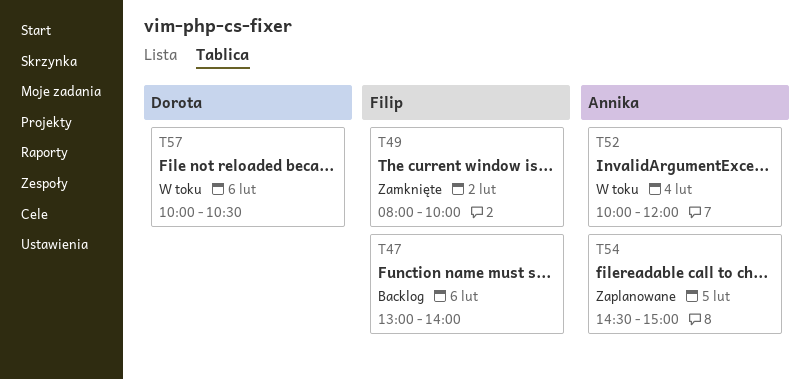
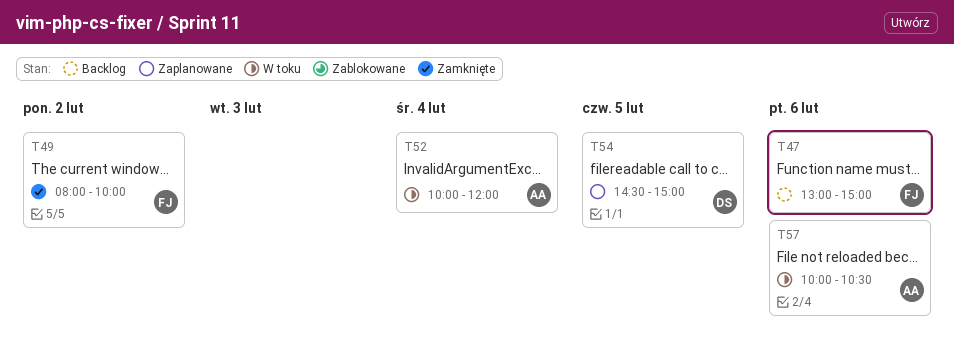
T47, ends: 14:00 -> 15:00
T54, owner: Annika -> Dorota
T57, owner: Dorota -> Annika

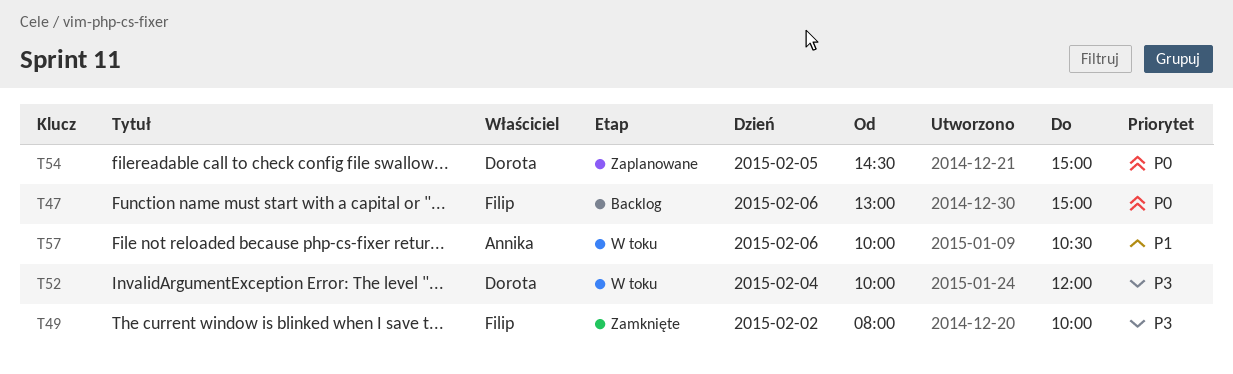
T52, owner: Annika -> Dorota

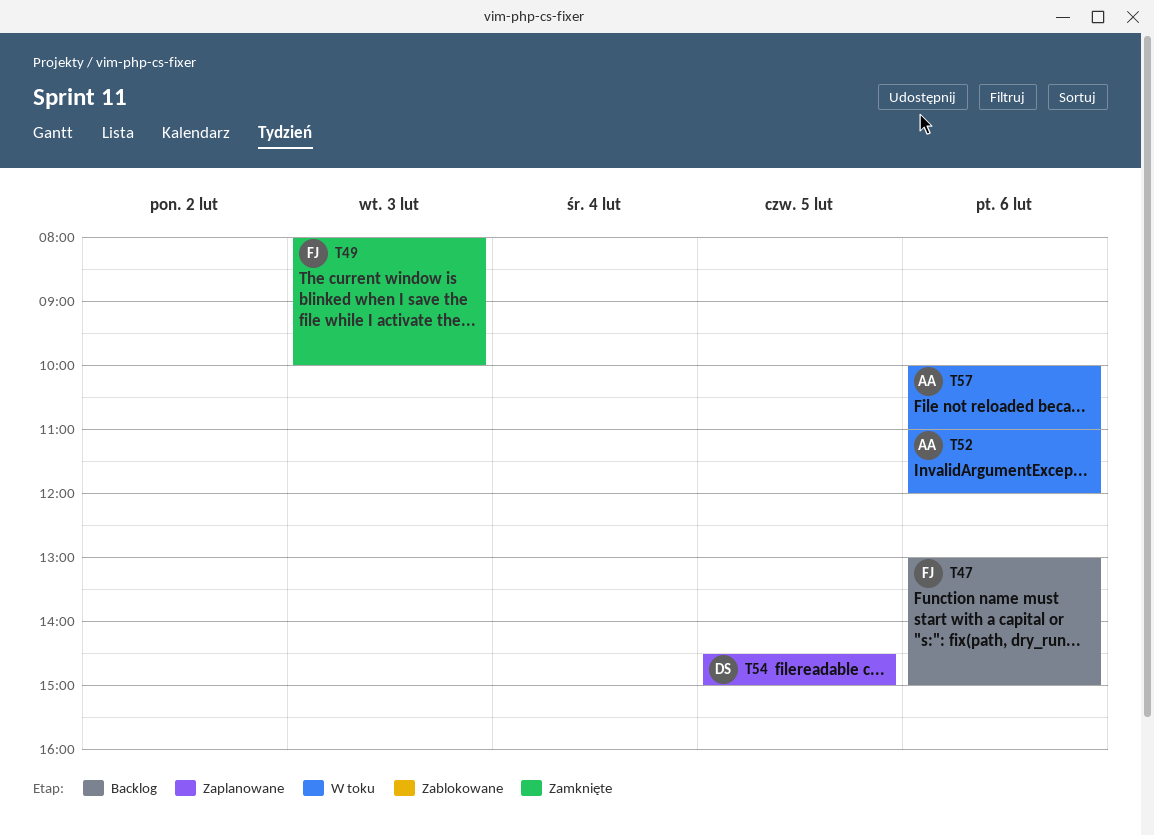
T49, day: Feb 2 -> Feb 3
T52, owner: Dorota -> Annika
T52, day: Feb 4 -> Feb 6
T52, begins: 10:00 -> 11:00
T57, ends: 10:30 -> 11:00

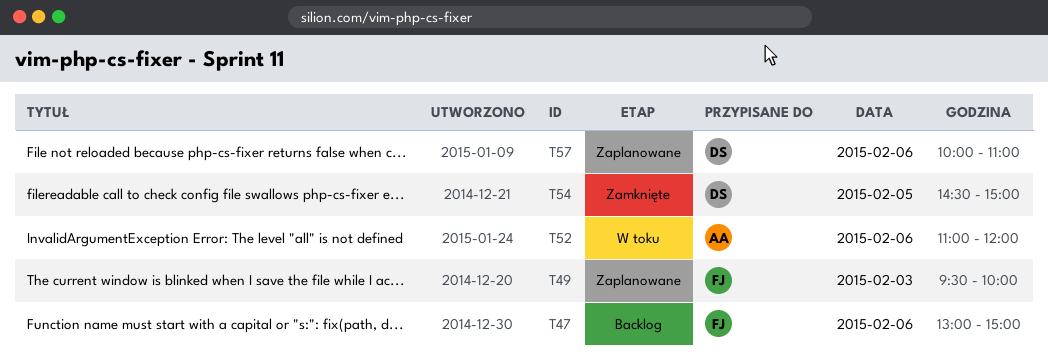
T49, status: Zamknięte -> Zaplanowane
T49, begins: 08:00 -> 09:30
T54, status: Zaplanowane -> Zamknięte
T57, status: W toku -> Zaplanowane
T57, owner: AA -> DS

